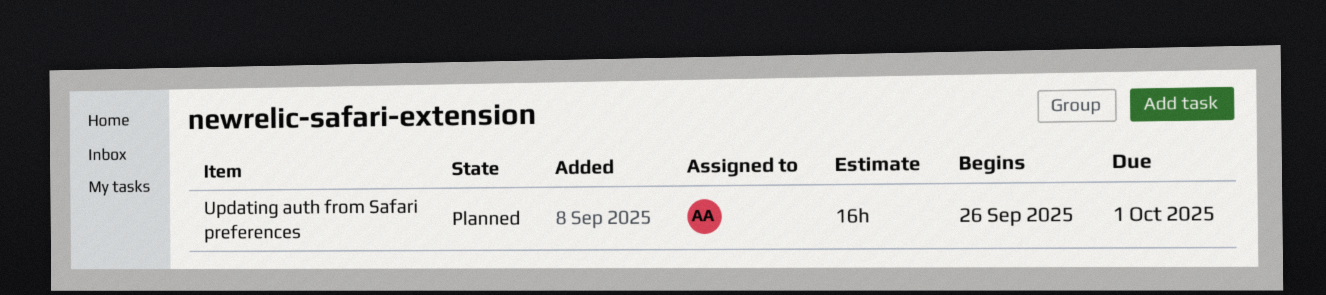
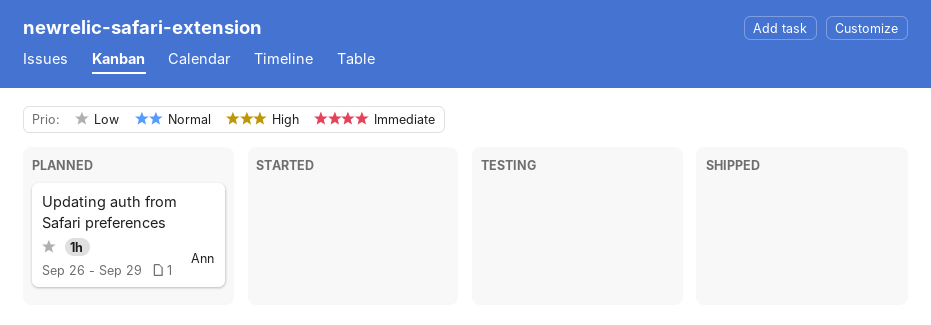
Updating auth from Safari preferences, estimate: 16h -> 1h
Updating auth from Safari preferences, due: Oct 1 -> Sep 29

